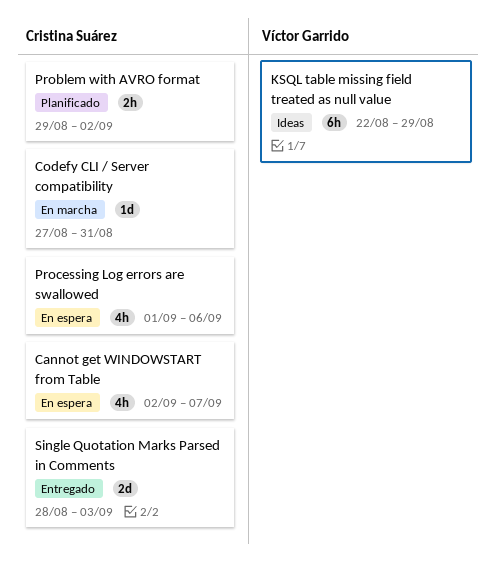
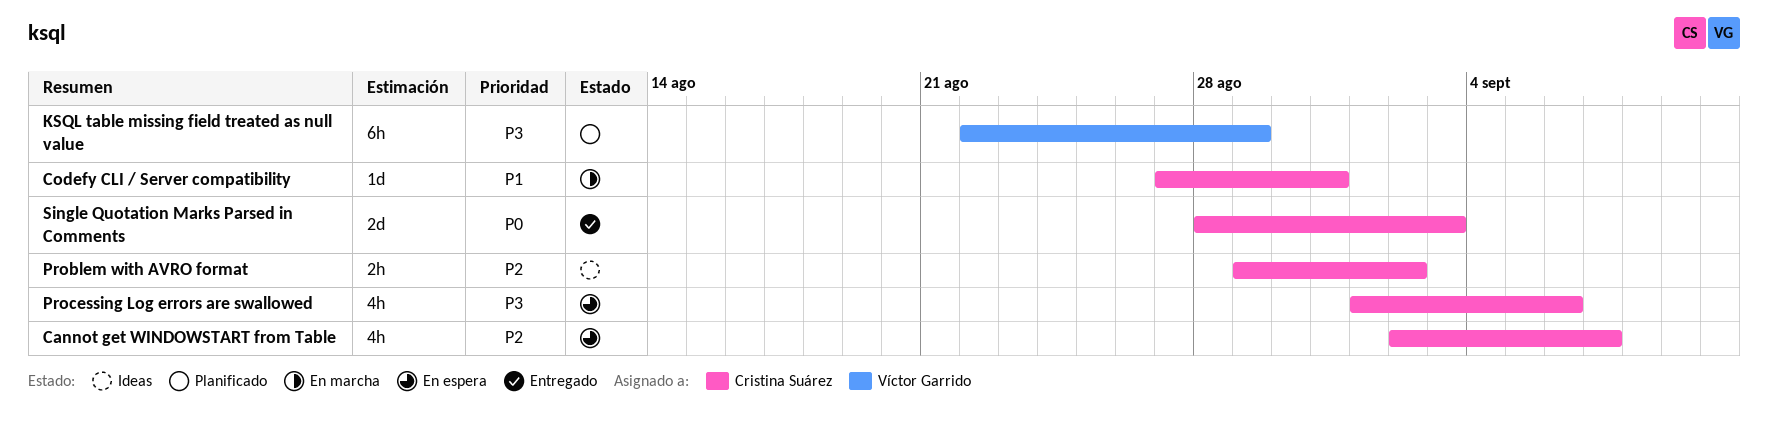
KSQL table missing field treated as null value, status: Ideas -> Planificado
Problem with AVRO format, status: Planificado -> Ideas

